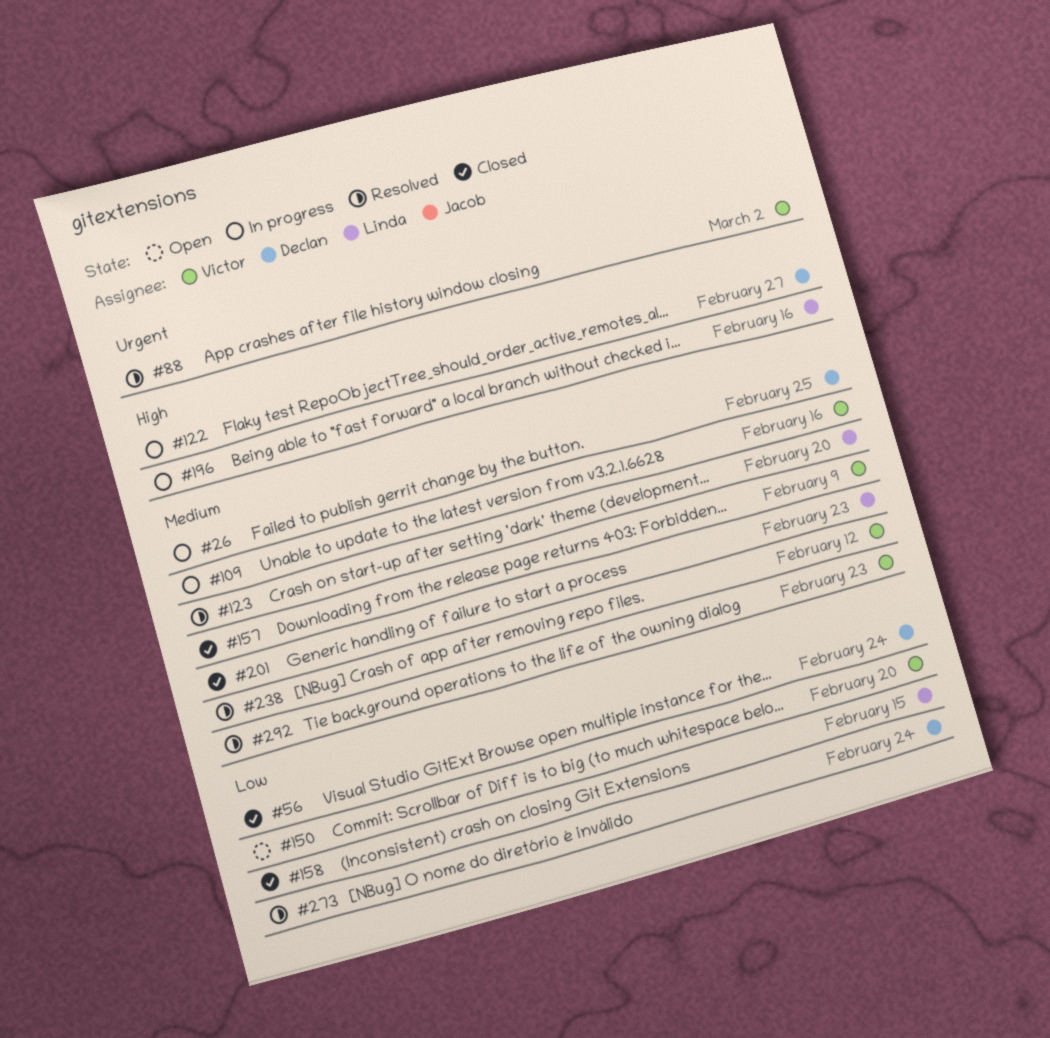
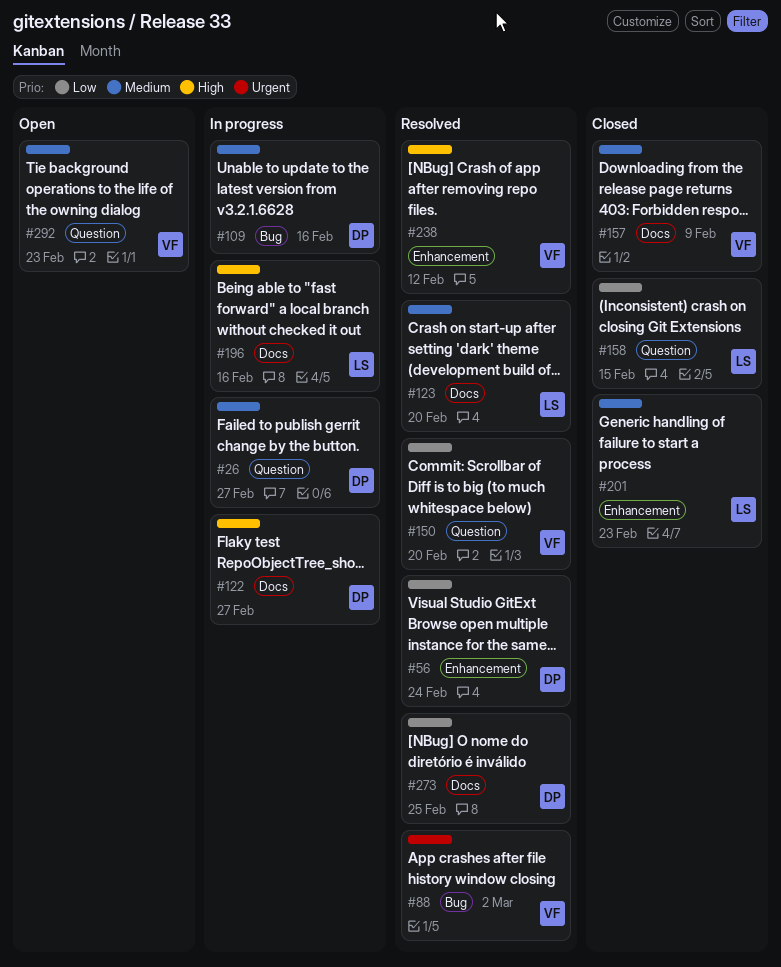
#26, due: Feb 25 -> Feb 27
#56, status: Closed -> Resolved
#109, owner: Victor -> Declan
#150, status: Open -> Resolved
#238, priority: Medium -> High
#273, due: Feb 24 -> Feb 25
#292, status: Resolved -> Open

